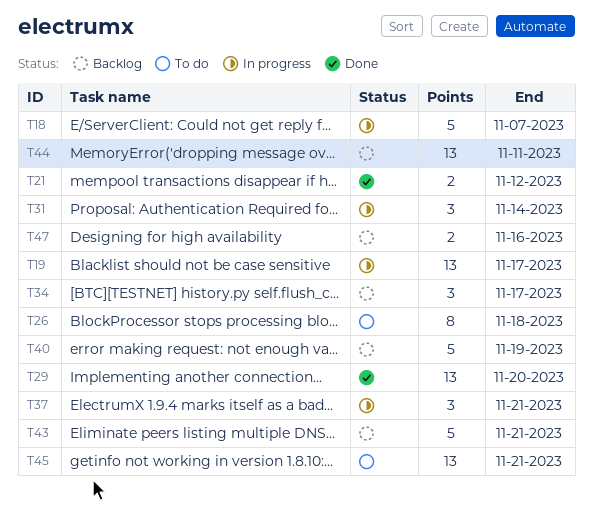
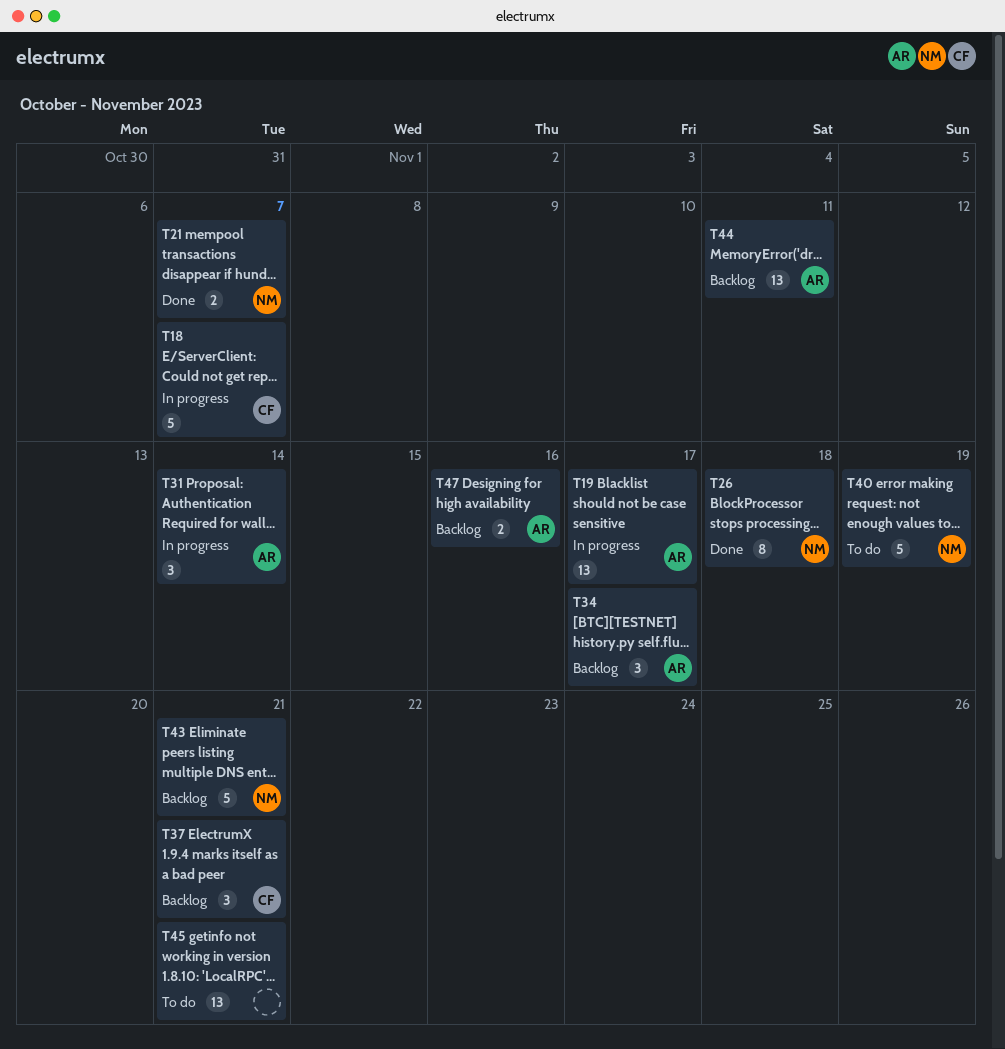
T21, due: Nov 12 -> Nov 7
T26, status: To do -> Done
T29: present -> none
T37, status: In progress -> Backlog
T40, status: Backlog -> To do

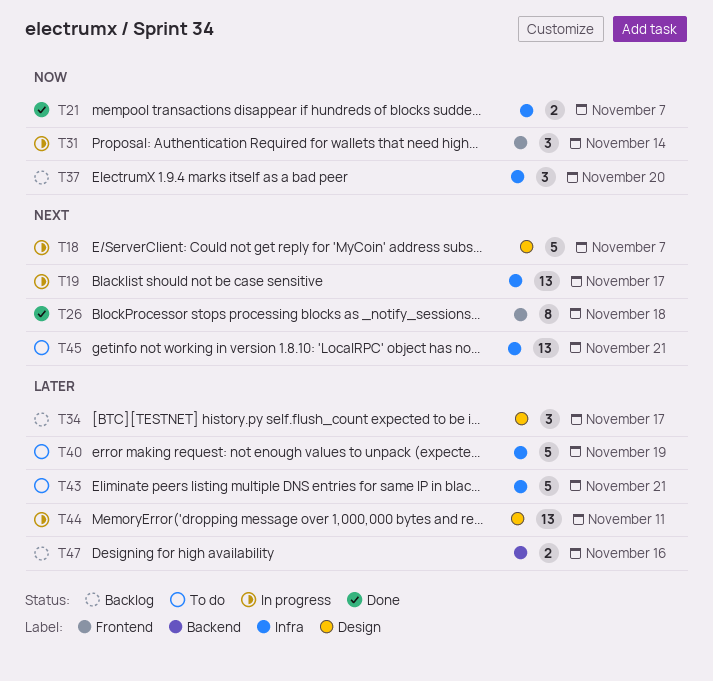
T37, due: Nov 21 -> Nov 20
T43, status: Backlog -> To do
T44, status: Backlog -> In progress

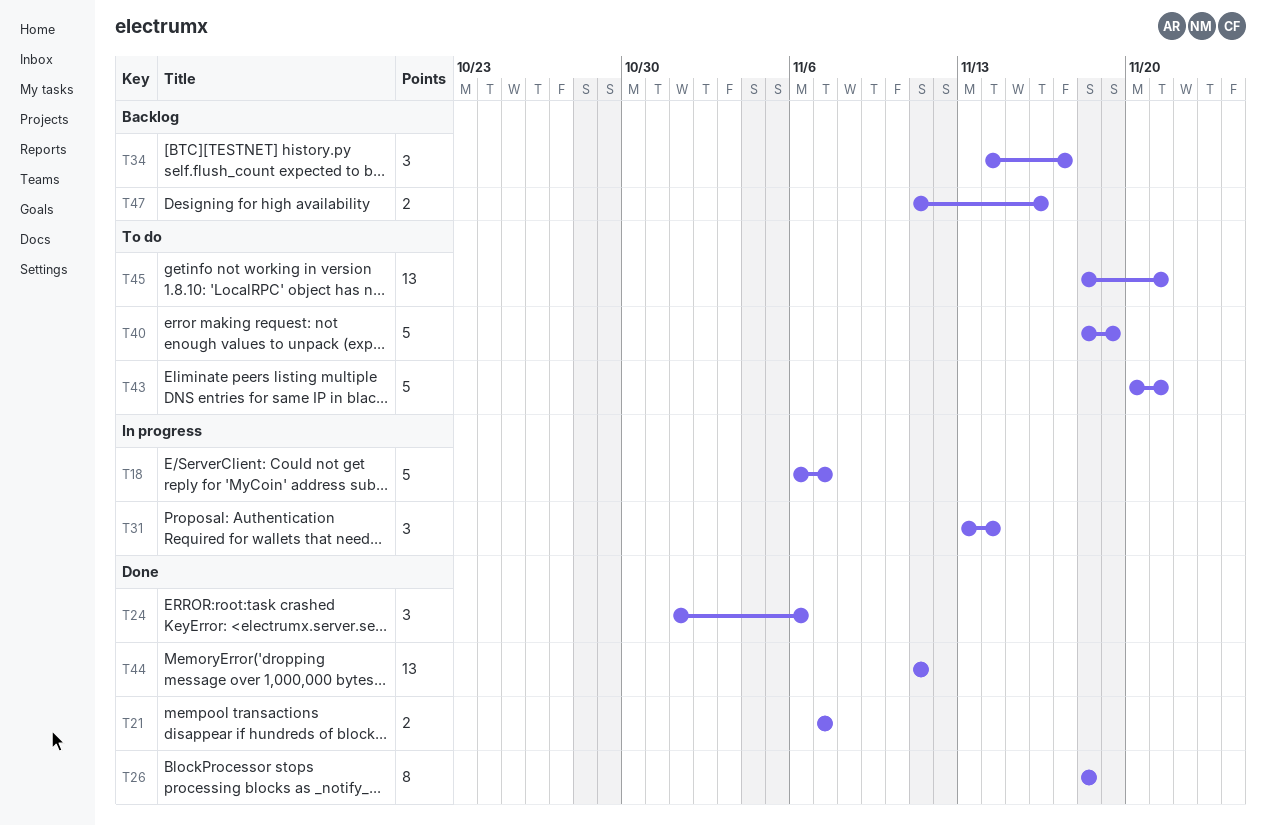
T19: present -> none
T24: none -> present
T37: present -> none
T44, status: In progress -> Done

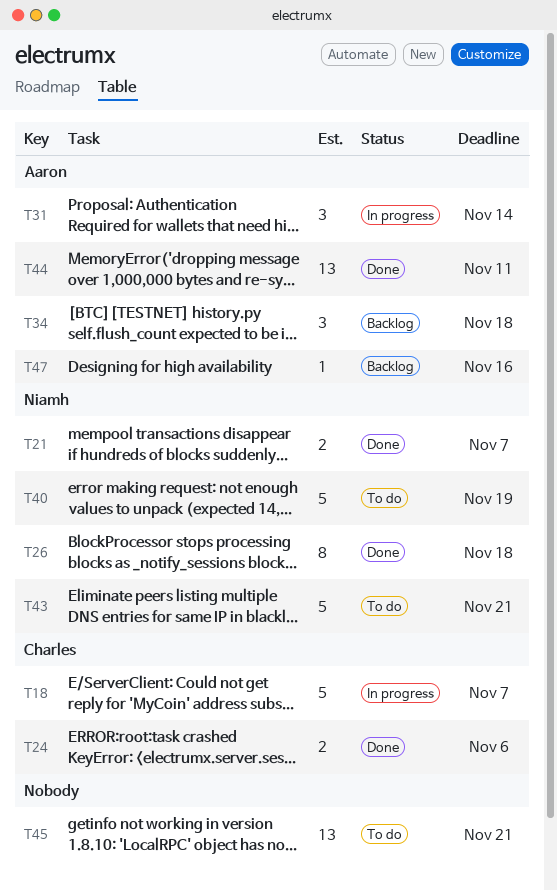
T24, estimate: 3 -> 2
T34, due: Nov 17 -> Nov 18
T47, estimate: 2 -> 1

